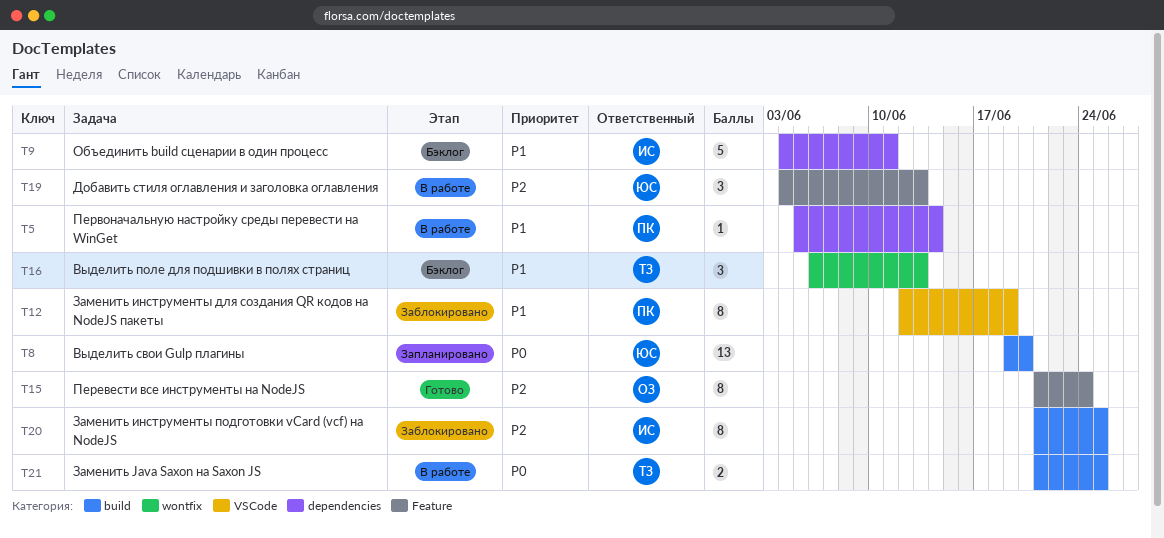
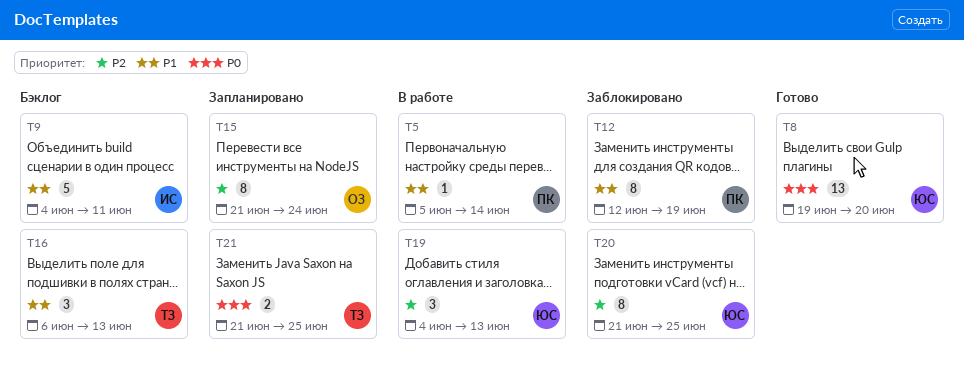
T8, status: Запланировано -> Готово
T15, status: Готово -> Запланировано
T20, owner: ИС -> ЮС
T21, status: В работе -> Запланировано

